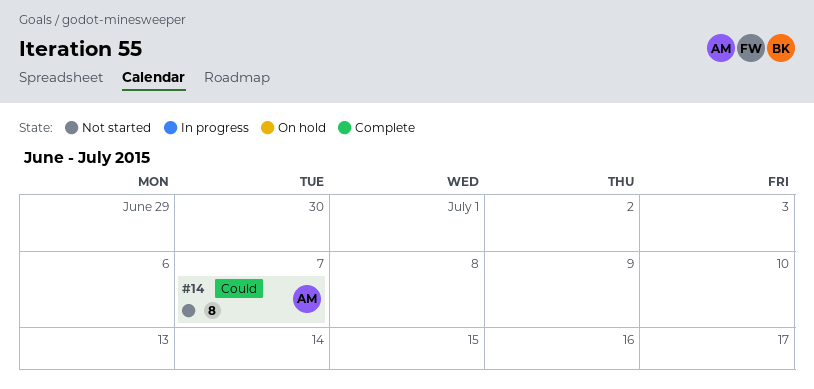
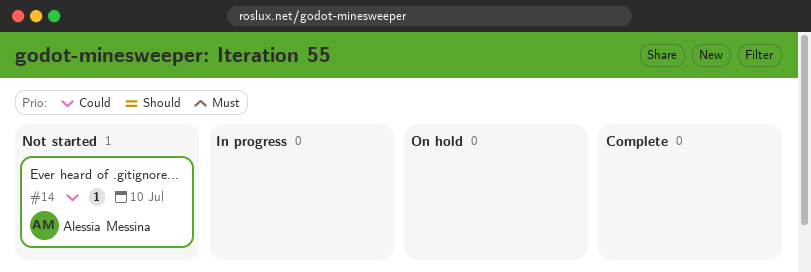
#14, estimate: 8 -> 1
#14, due: Jul 7 -> Jul 10

